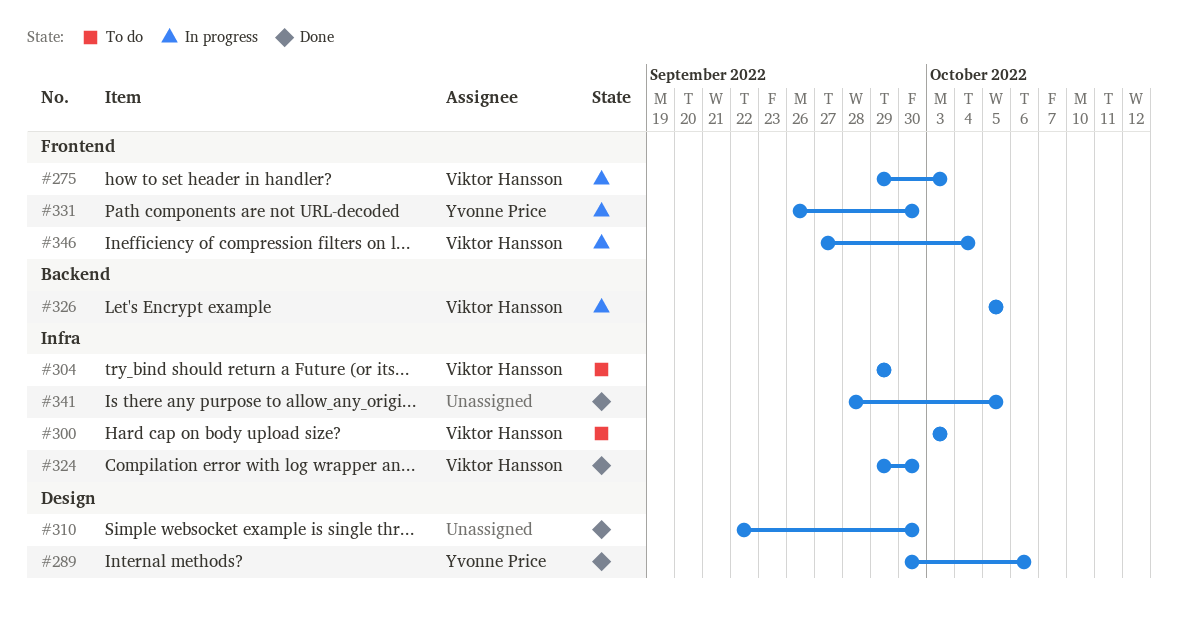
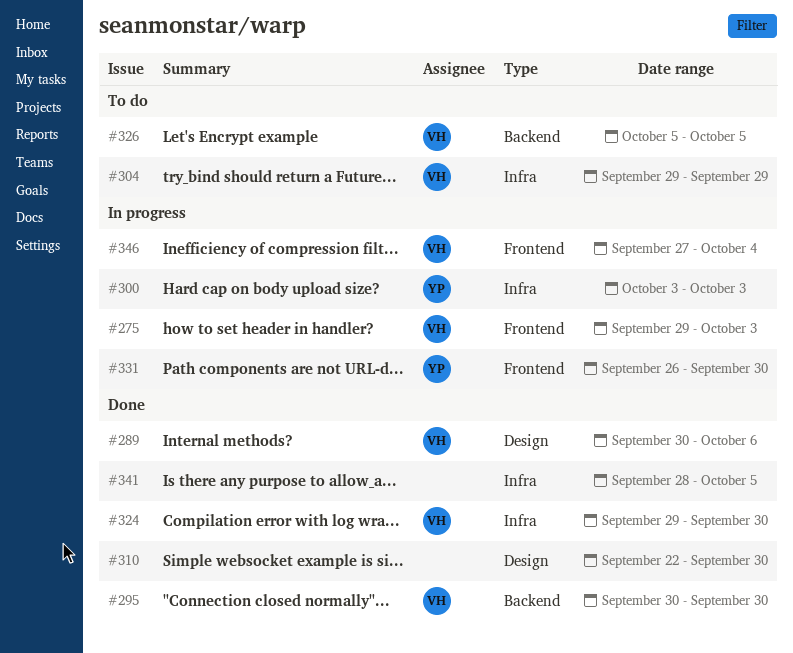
#289, owner: Yvonne Price -> Viktor Hansson
#295: none -> present
#300, status: To do -> In progress
#300, owner: Viktor Hansson -> Yvonne Price
#326, status: In progress -> To do

